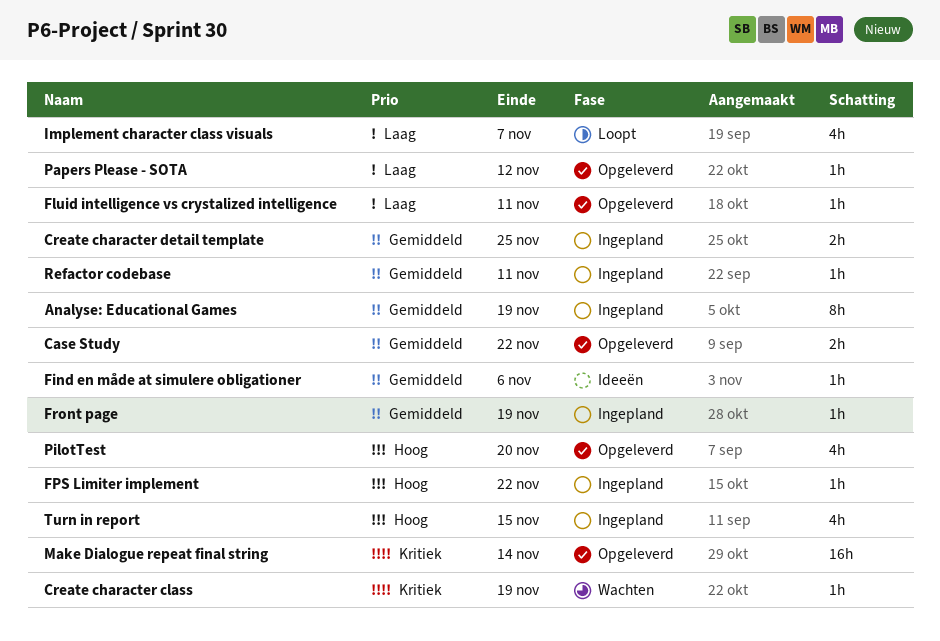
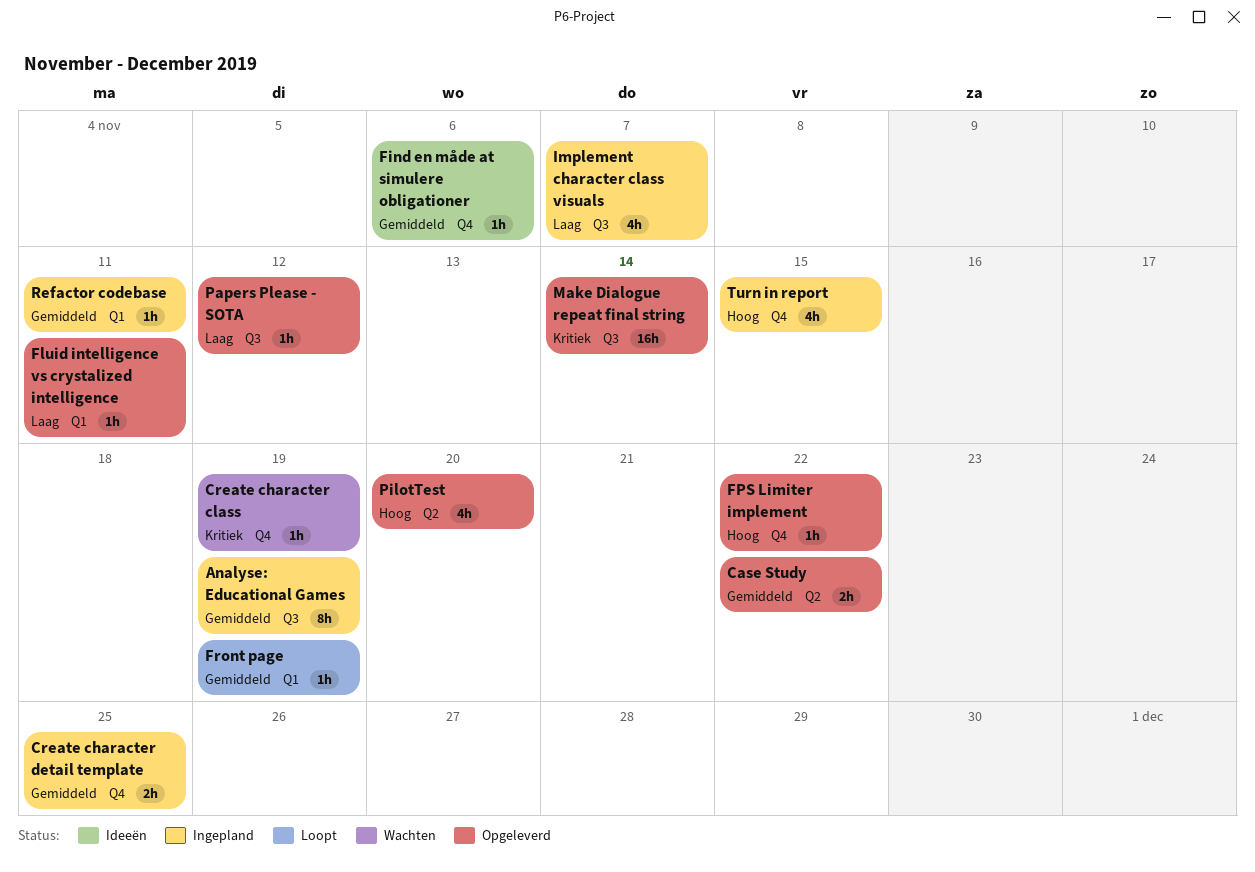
FPS Limiter implement, status: Ingepland -> Opgeleverd
Front page, status: Ingepland -> Loopt
Implement character class visuals, status: Loopt -> Ingepland

